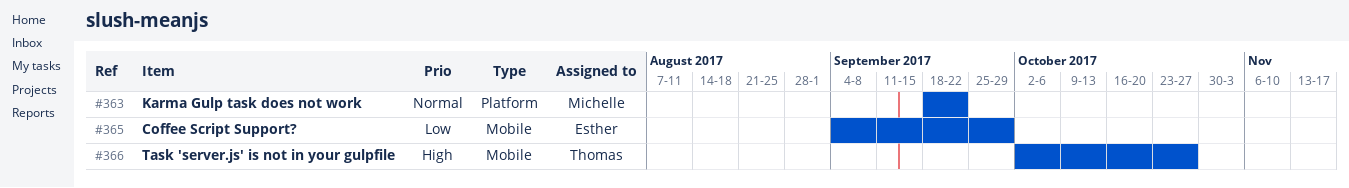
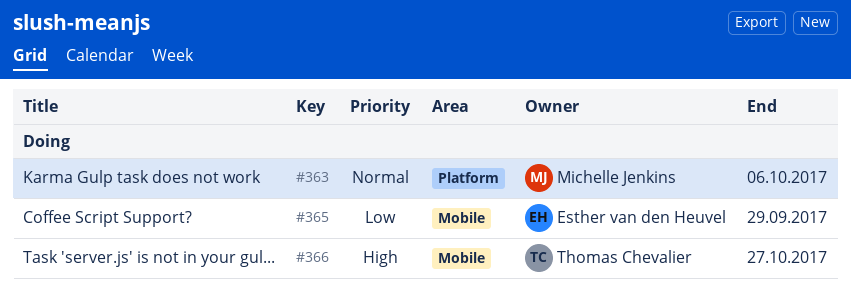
#363, due: Sep 22 -> Oct 6

